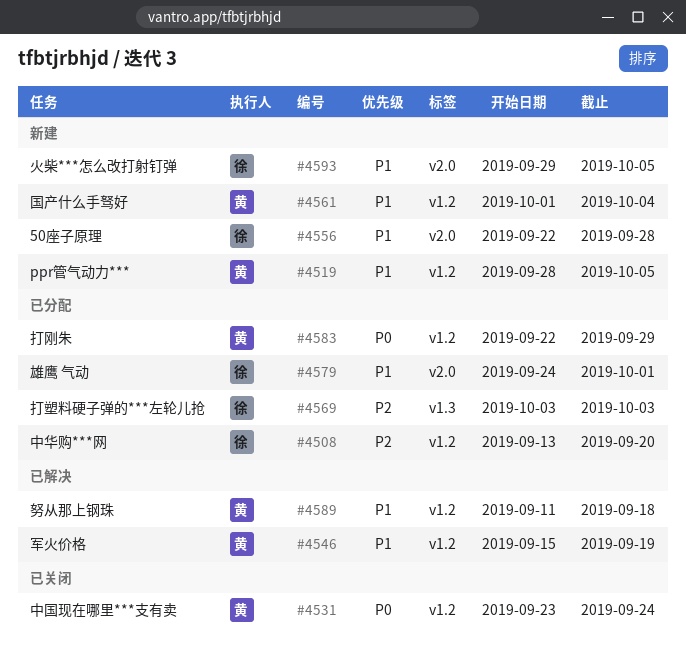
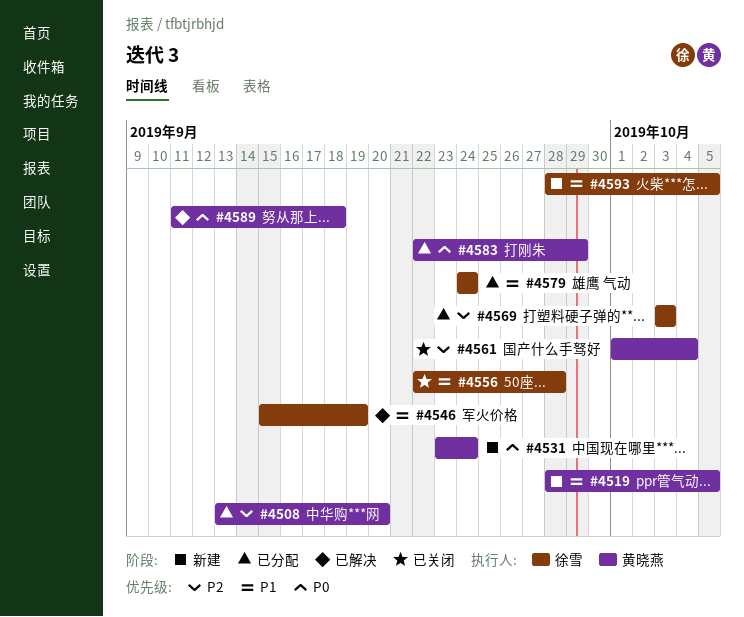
#4508, owner: 徐雪 -> 黄晓燕
#4531, status: 已关闭 -> 新建
#4546, owner: 黄晓燕 -> 徐雪
#4556, status: 新建 -> 已关闭
#4561, status: 新建 -> 已关闭
#4561, priority: P1 -> P2
#4579, due: Oct 1 -> Sep 24
#4589, priority: P1 -> P0
#4593, start: Sep 29 -> Sep 28

